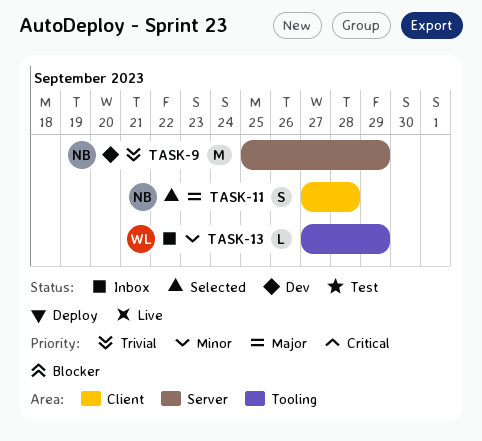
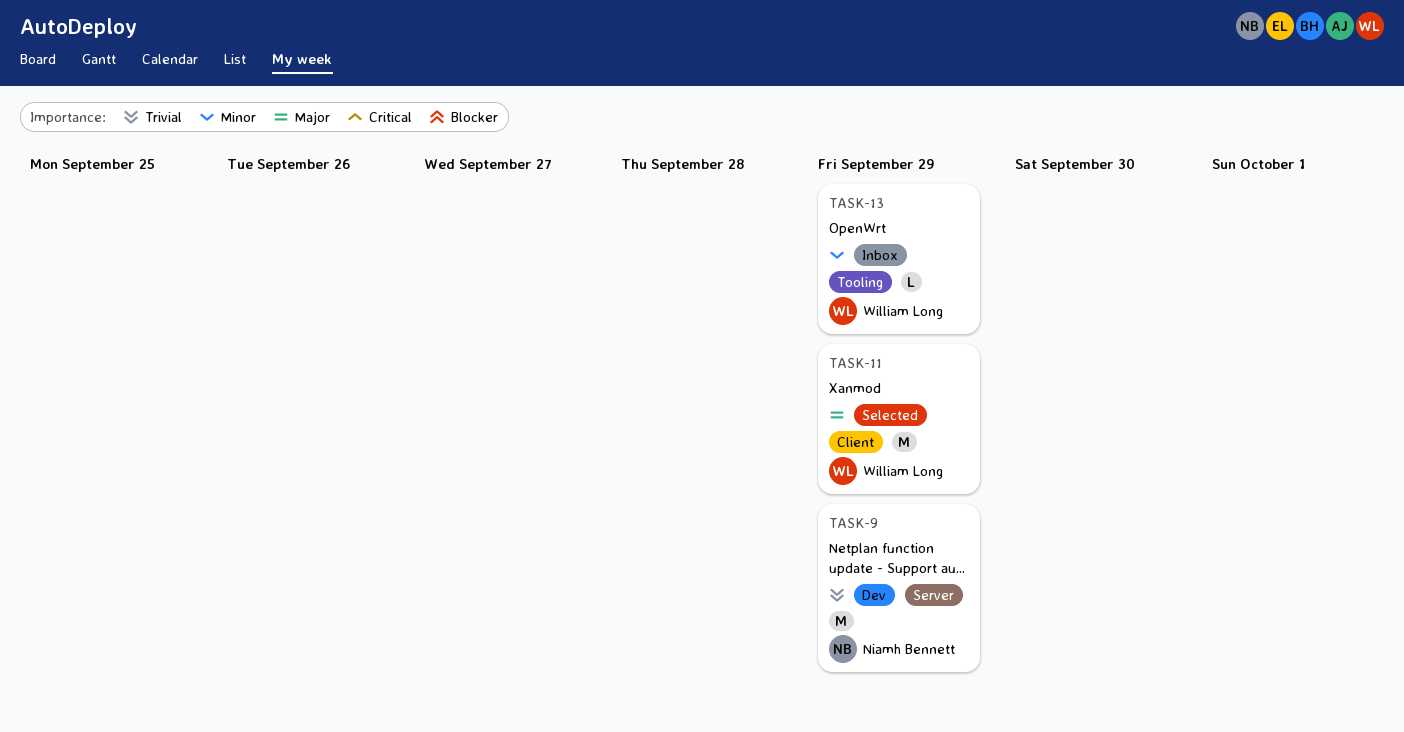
TASK-11, owner: Niamh Bennett -> William Long
TASK-11, estimate: S -> M
TASK-11, due: Sep 28 -> Sep 29

